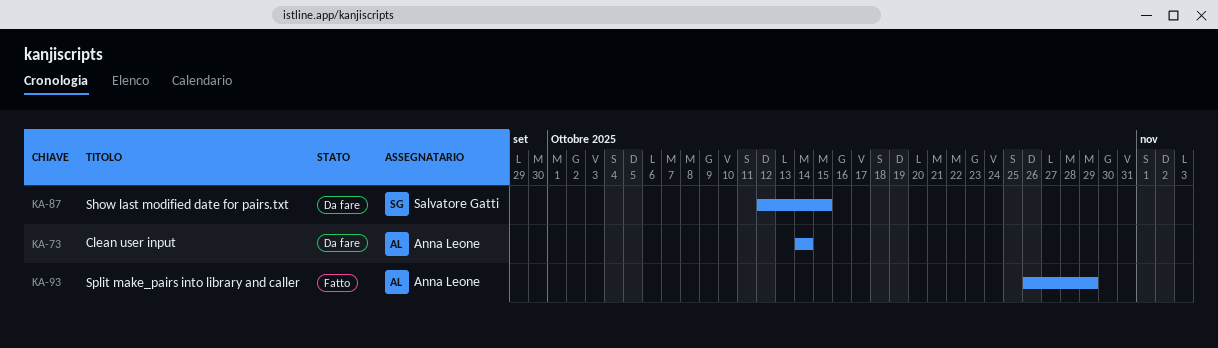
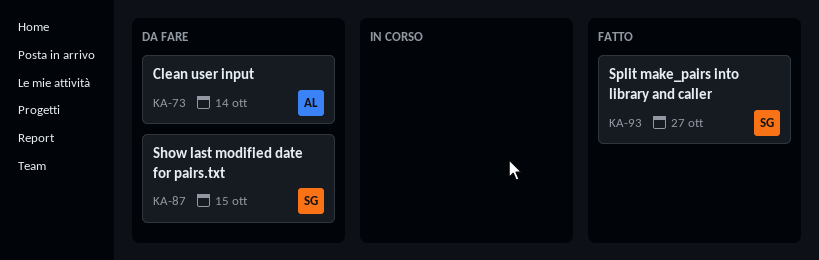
KA-93, owner: Anna Leone -> Salvatore Gatti
KA-93, due: Oct 29 -> Oct 27

